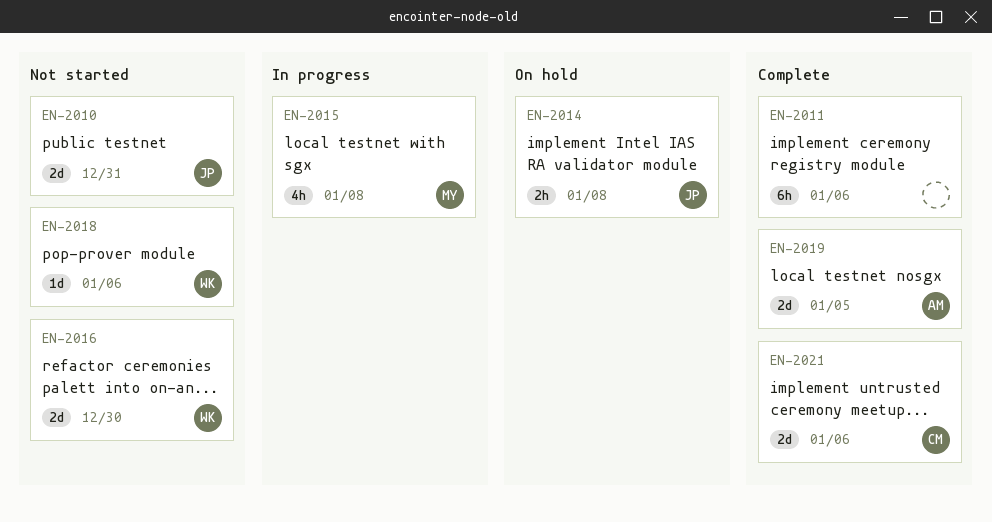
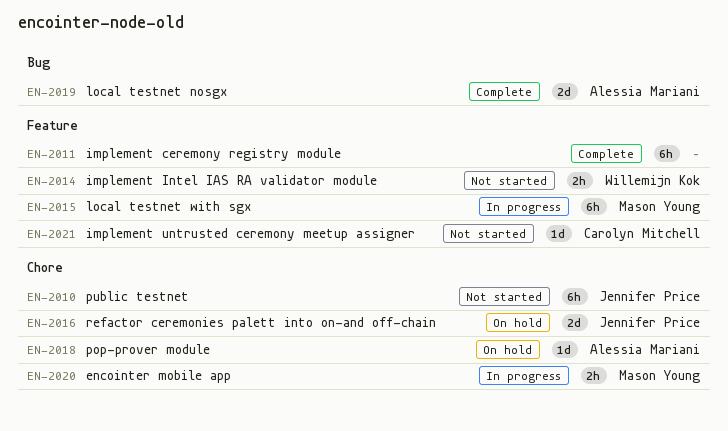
EN-2010, estimate: 2d -> 6h
EN-2014, status: On hold -> Not started
EN-2014, owner: Jennifer Price -> Willemijn Kok
EN-2015, estimate: 4h -> 6h
EN-2016, status: Not started -> On hold
EN-2016, owner: Willemijn Kok -> Jennifer Price
EN-2018, status: Not started -> On hold
EN-2018, owner: Willemijn Kok -> Alessia Mariani
EN-2020: none -> present
EN-2021, status: Complete -> Not started
EN-2021, estimate: 2d -> 1d

